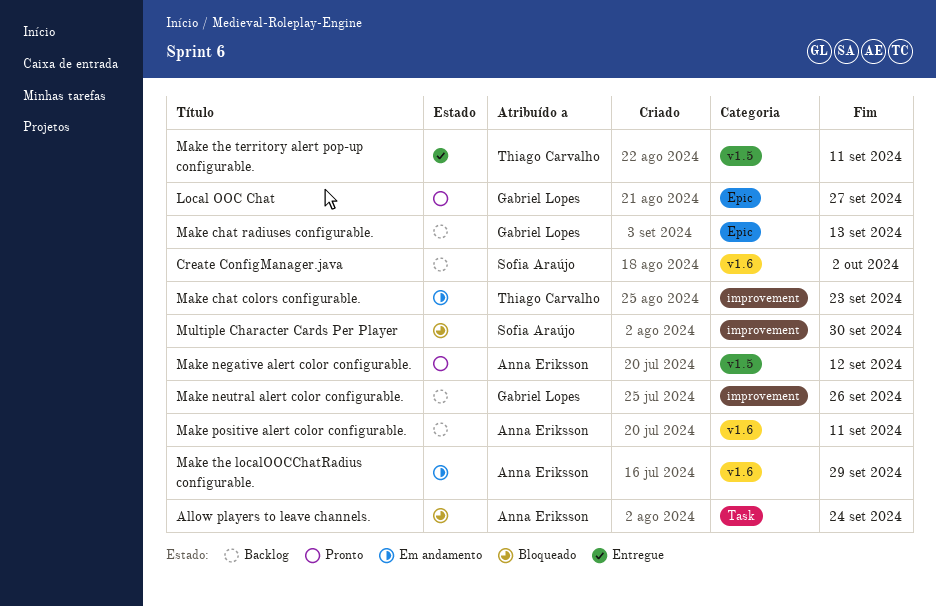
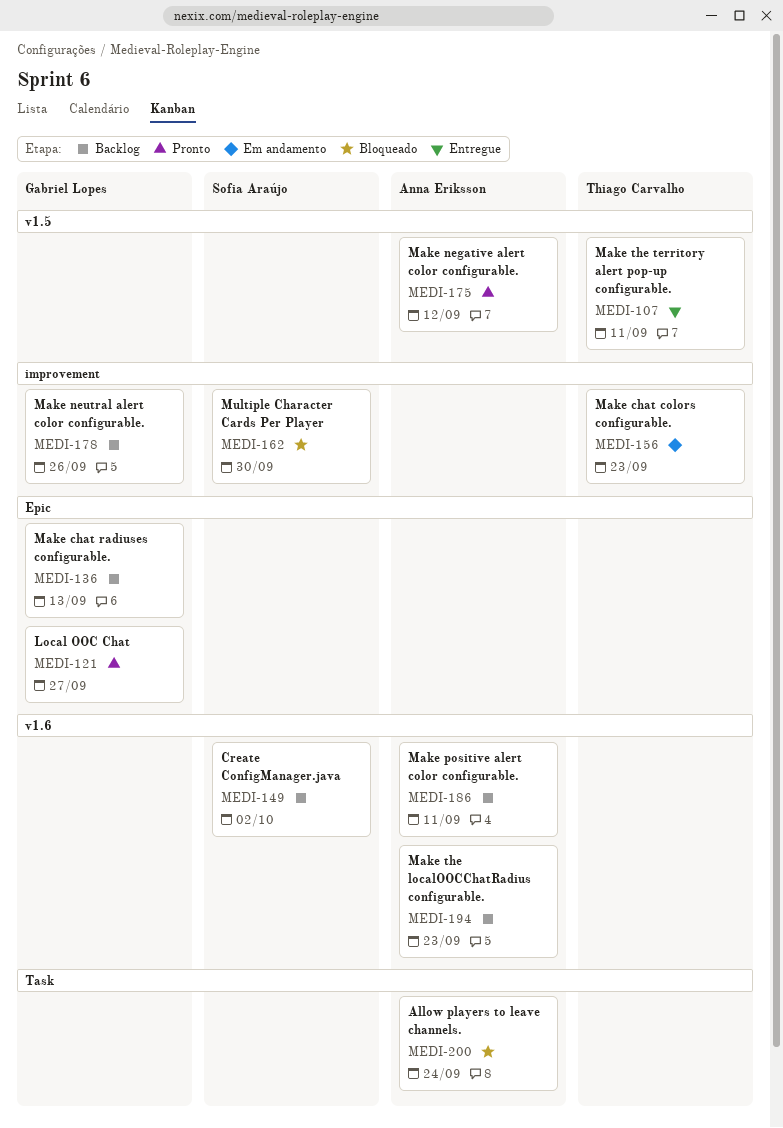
Make the localOOCChatRadius configurable., status: Em andamento -> Backlog
Make the localOOCChatRadius configurable., due: Sep 29 -> Sep 23

